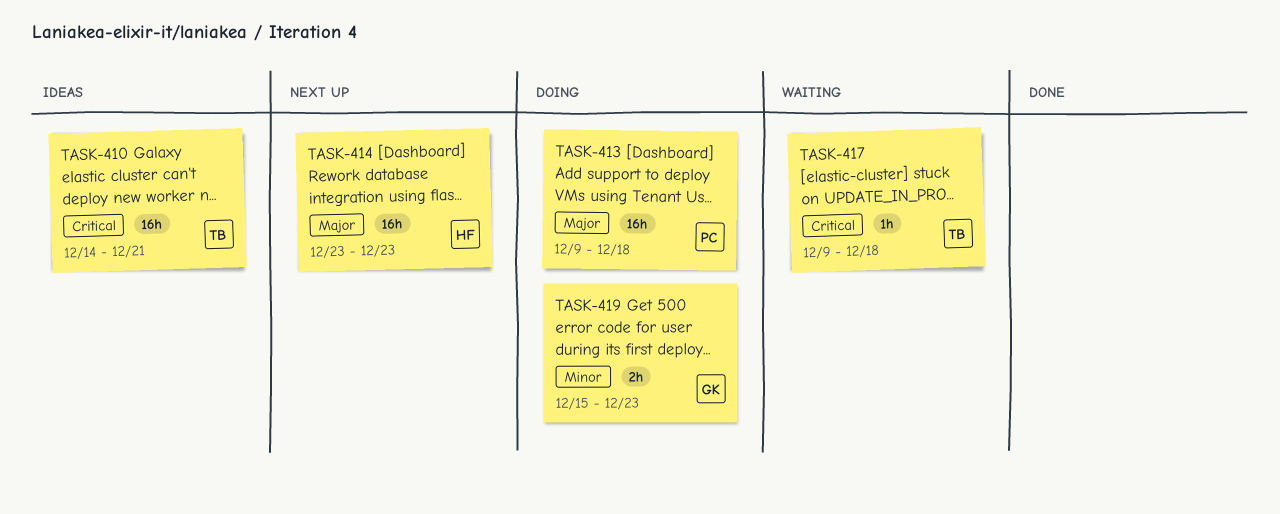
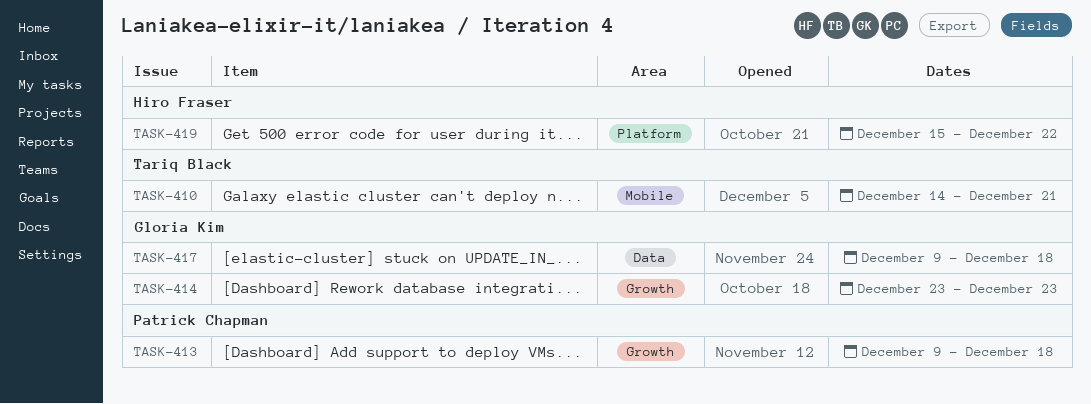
TASK-414, owner: Hiro Fraser -> Gloria Kim
TASK-417, owner: Tariq Black -> Gloria Kim
TASK-419, owner: Gloria Kim -> Hiro Fraser
TASK-419, due: Dec 23 -> Dec 22

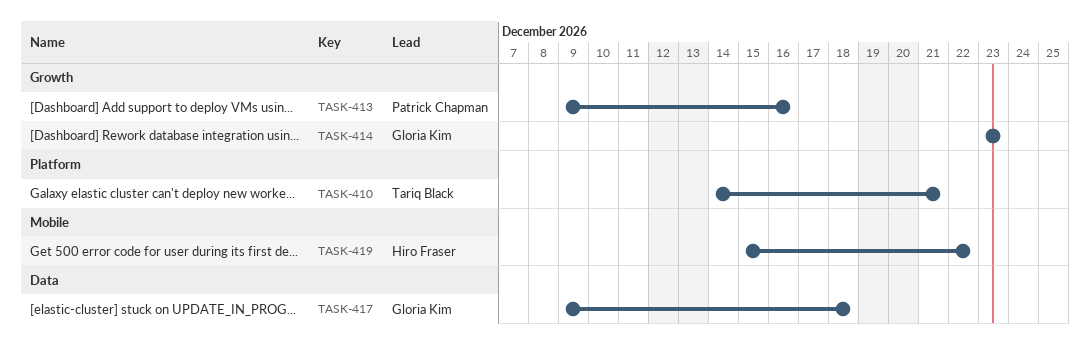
TASK-410, label: Mobile -> Platform
TASK-413, due: Dec 18 -> Dec 16
TASK-419, label: Platform -> Mobile

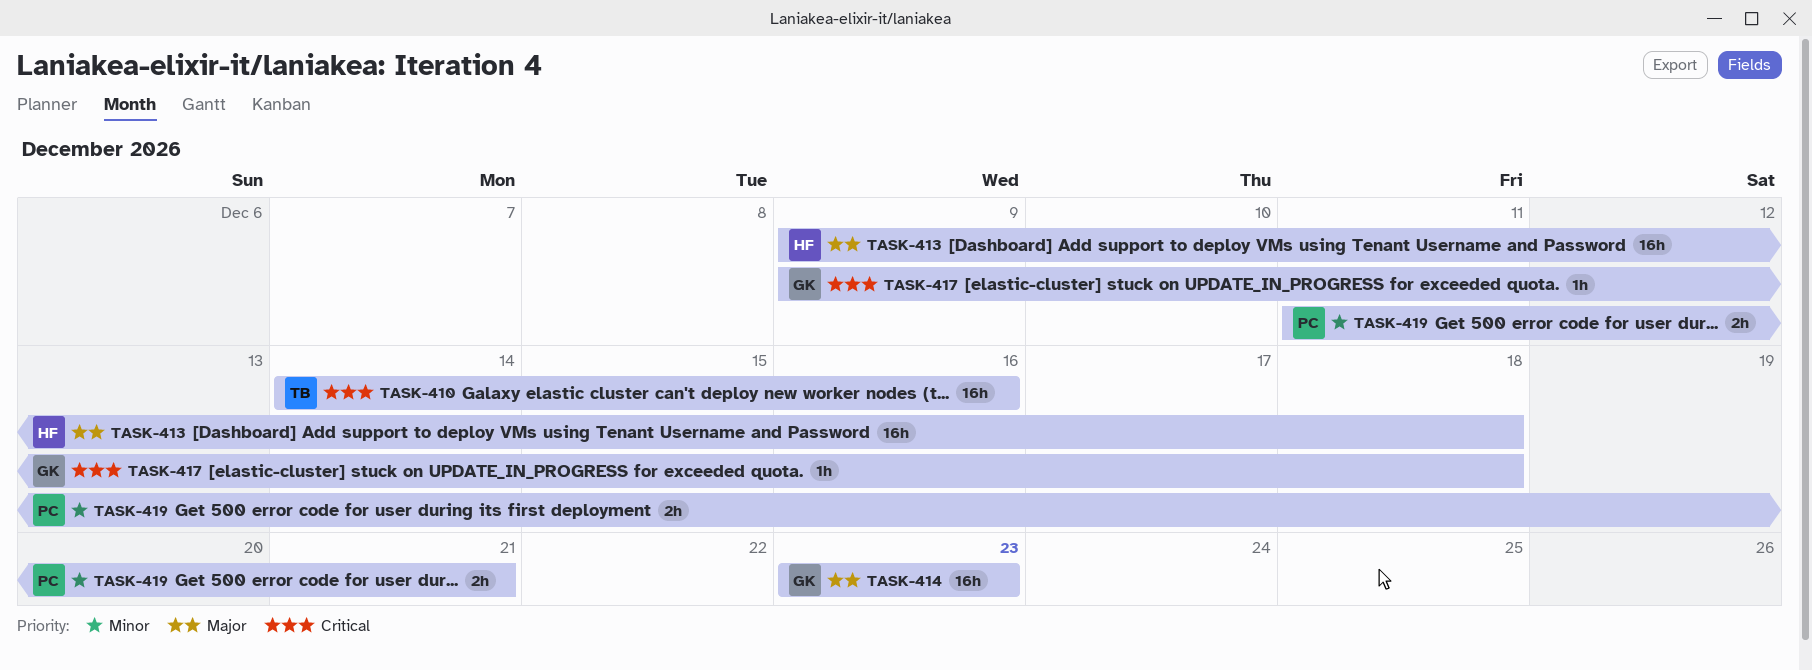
TASK-410, due: Dec 21 -> Dec 16
TASK-413, owner: Patrick Chapman -> Hiro Fraser
TASK-413, due: Dec 16 -> Dec 18
TASK-419, owner: Hiro Fraser -> Patrick Chapman
TASK-419, start: Dec 15 -> Dec 11
TASK-419, due: Dec 22 -> Dec 21

